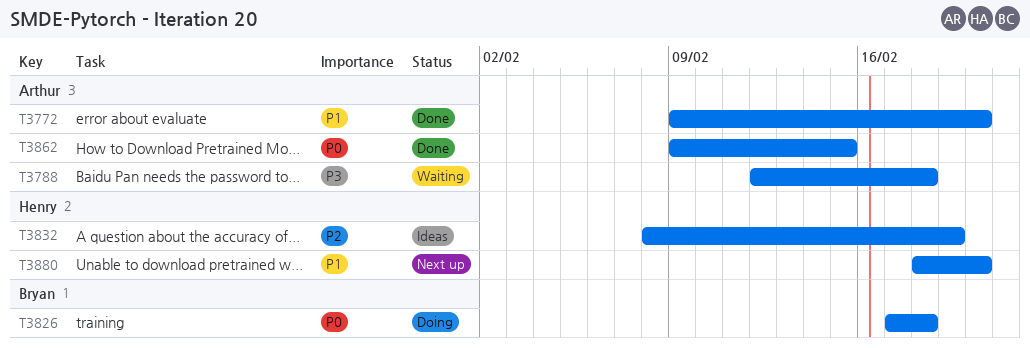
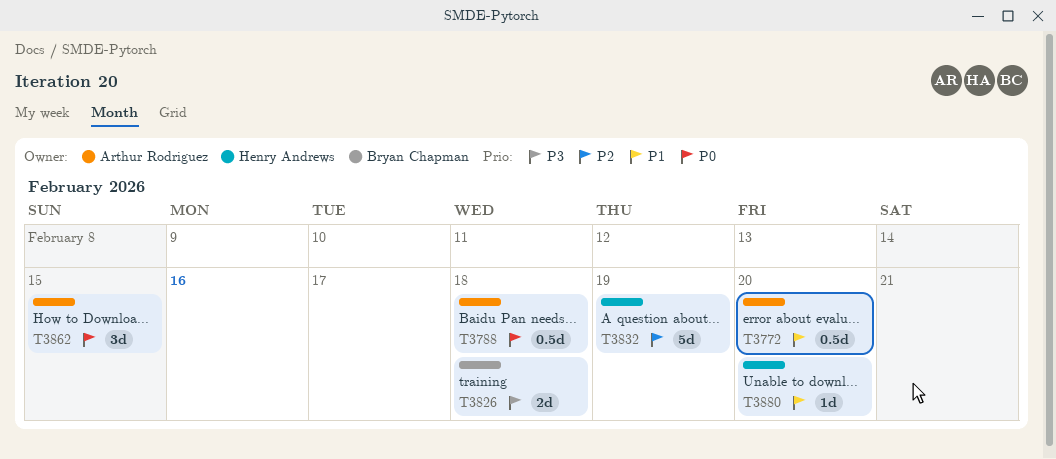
T3788, priority: P3 -> P0
T3826, priority: P0 -> P3

